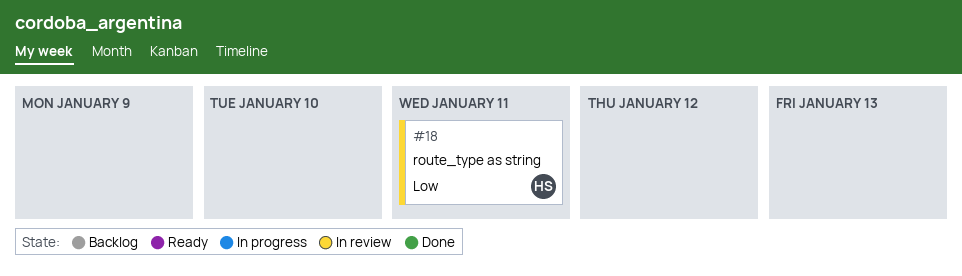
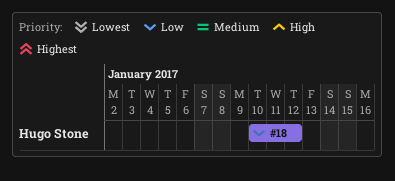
#18, due: Jan 11 -> Jan 12

